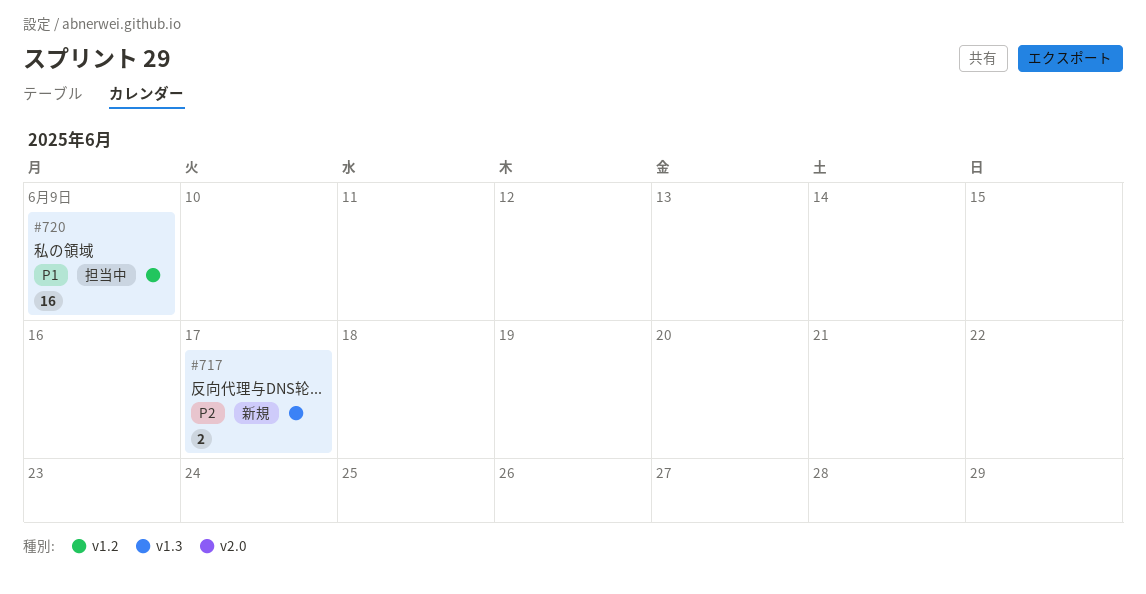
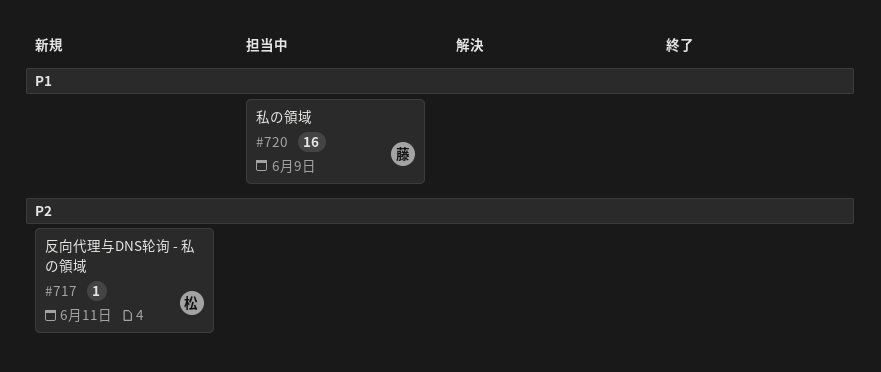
#717, estimate: 2 -> 1
#717, due: Jun 17 -> Jun 11

